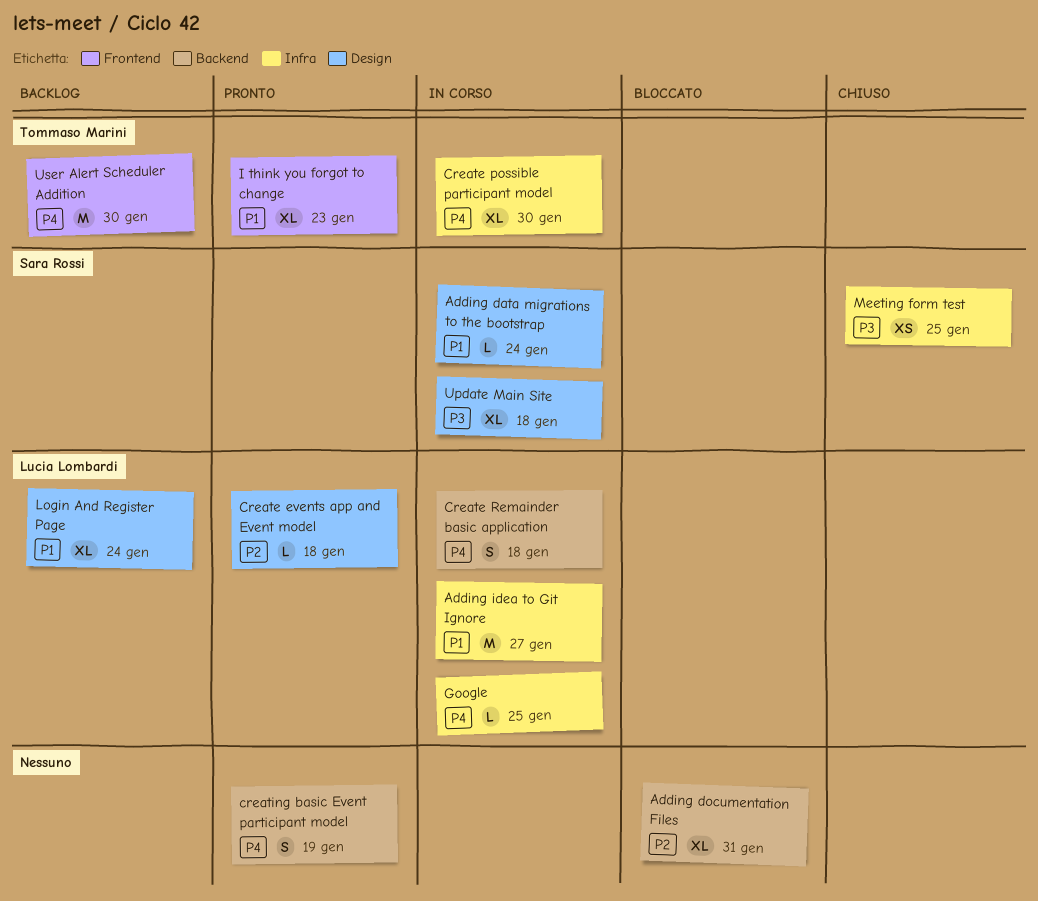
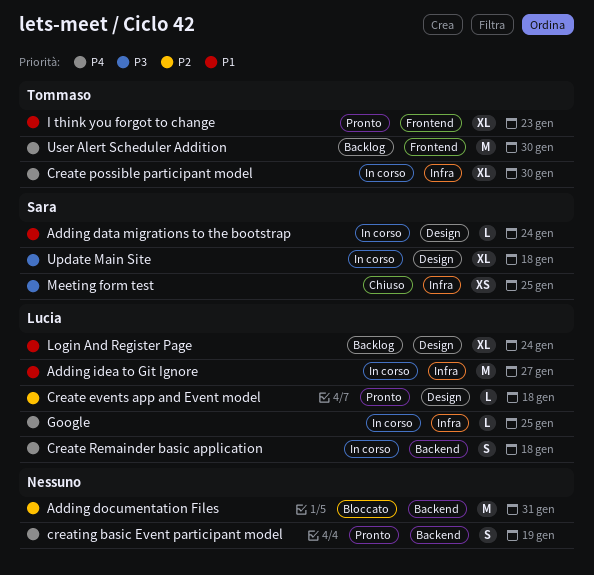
Adding documentation Files, estimate: XL -> M

